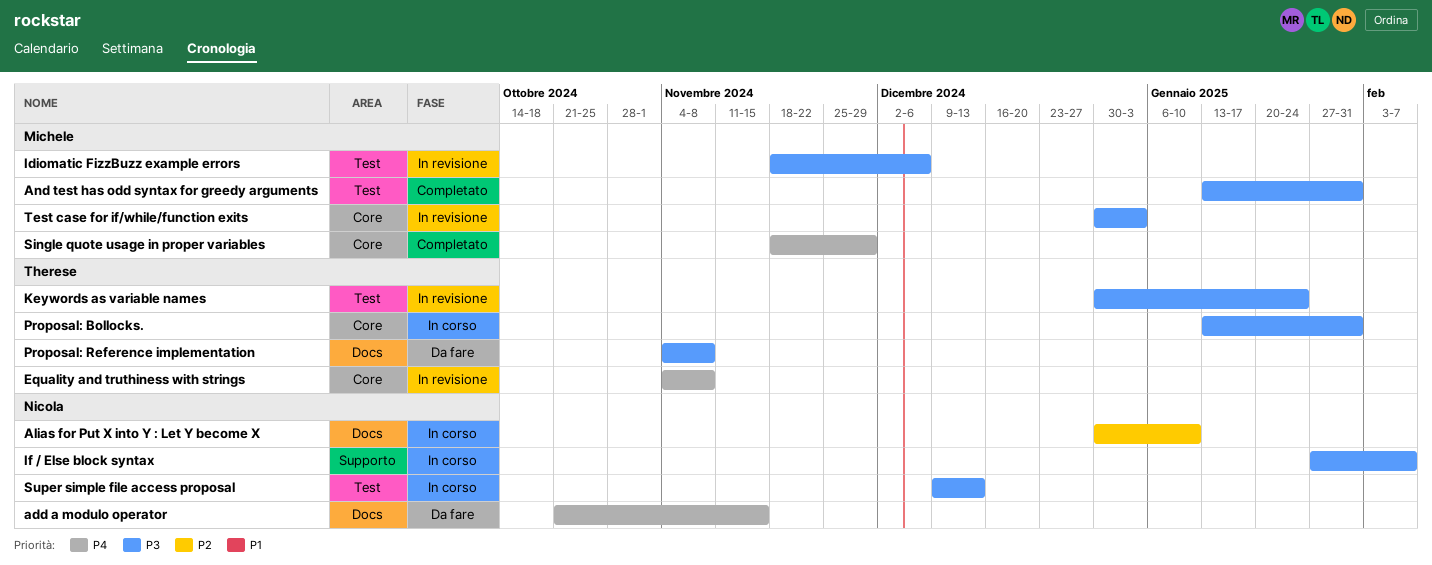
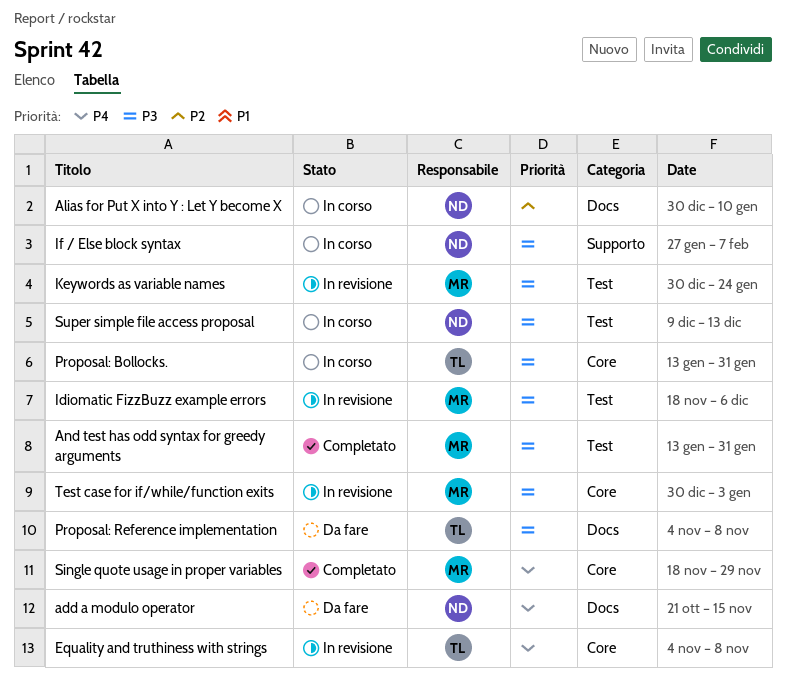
Keywords as variable names, owner: Therese -> Michele

